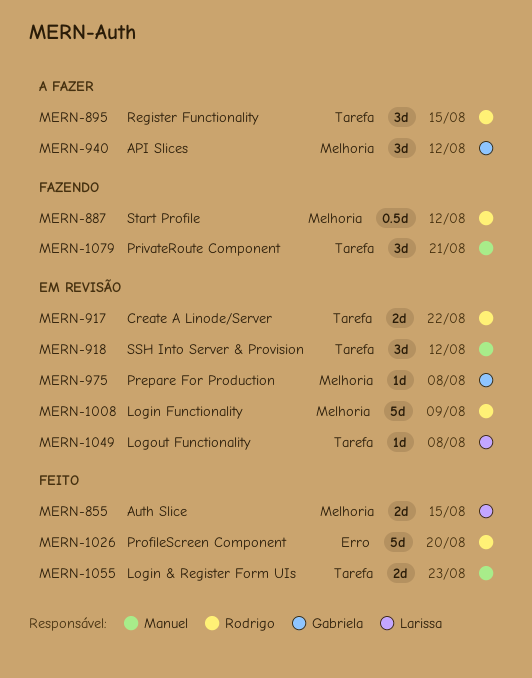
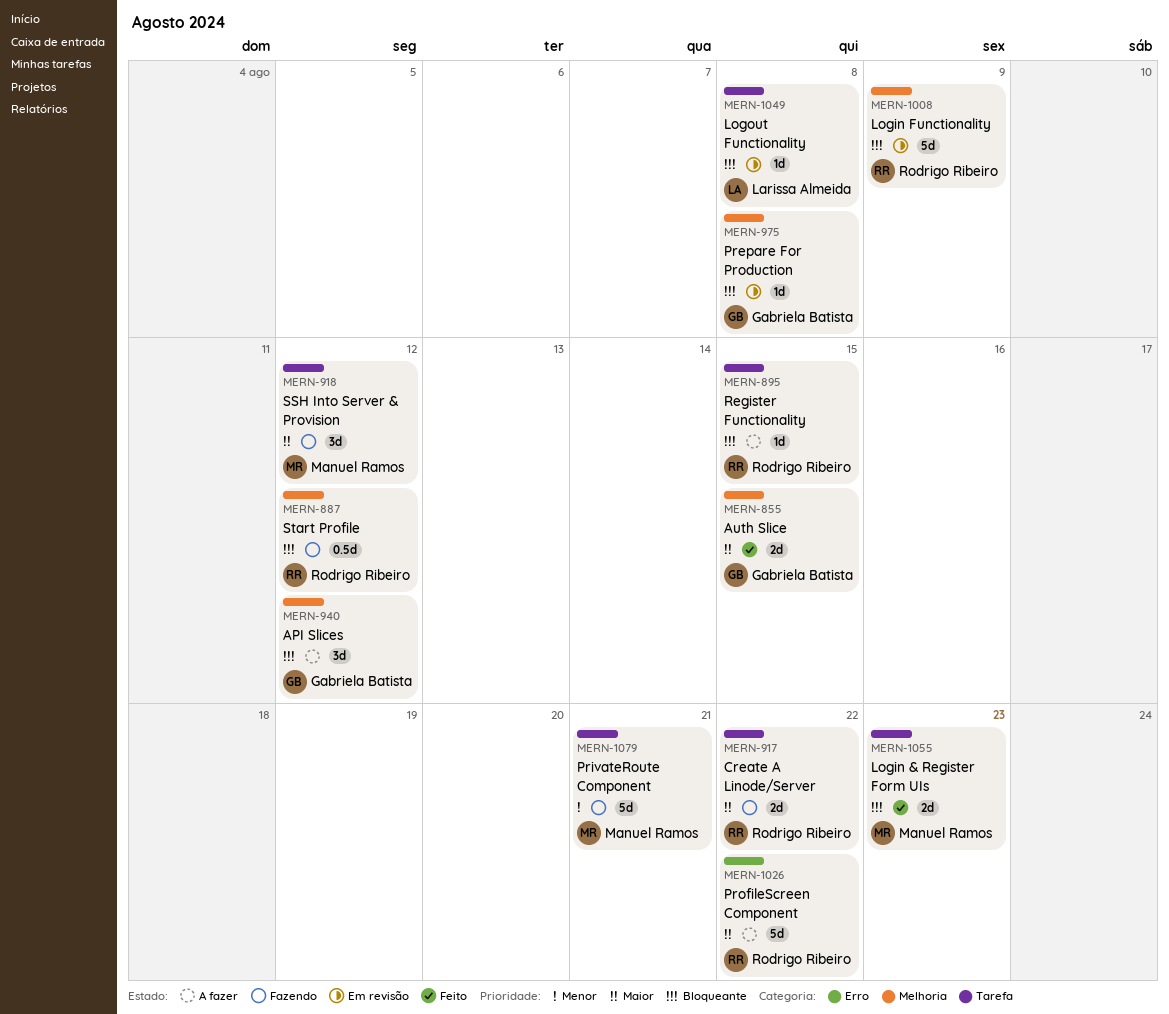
MERN-855, owner: Larissa Almeida -> Gabriela Batista
MERN-895, estimate: 3d -> 1d
MERN-917, status: Em revisão -> Fazendo
MERN-918, status: Em revisão -> Fazendo
MERN-1026, status: Feito -> A fazer
MERN-1026, due: Aug 20 -> Aug 22
MERN-1079, estimate: 3d -> 5d

